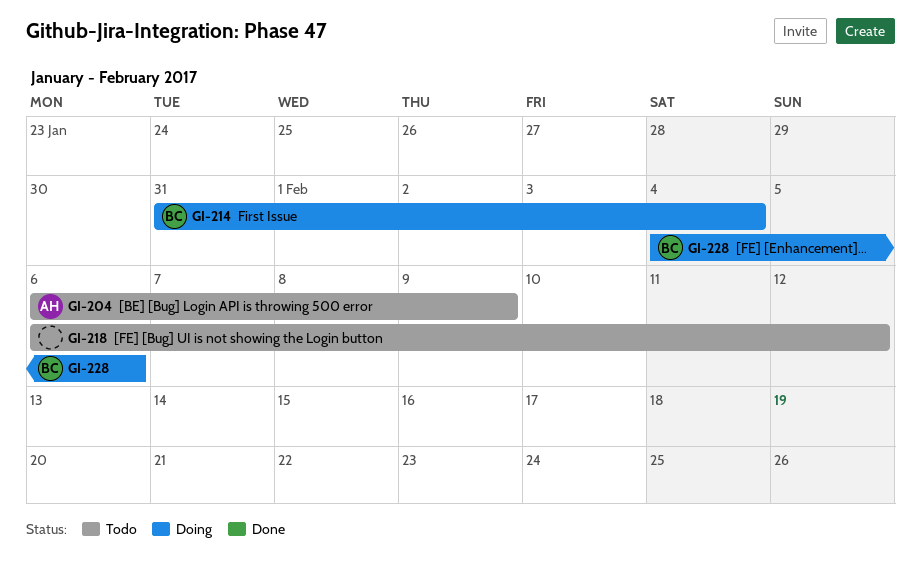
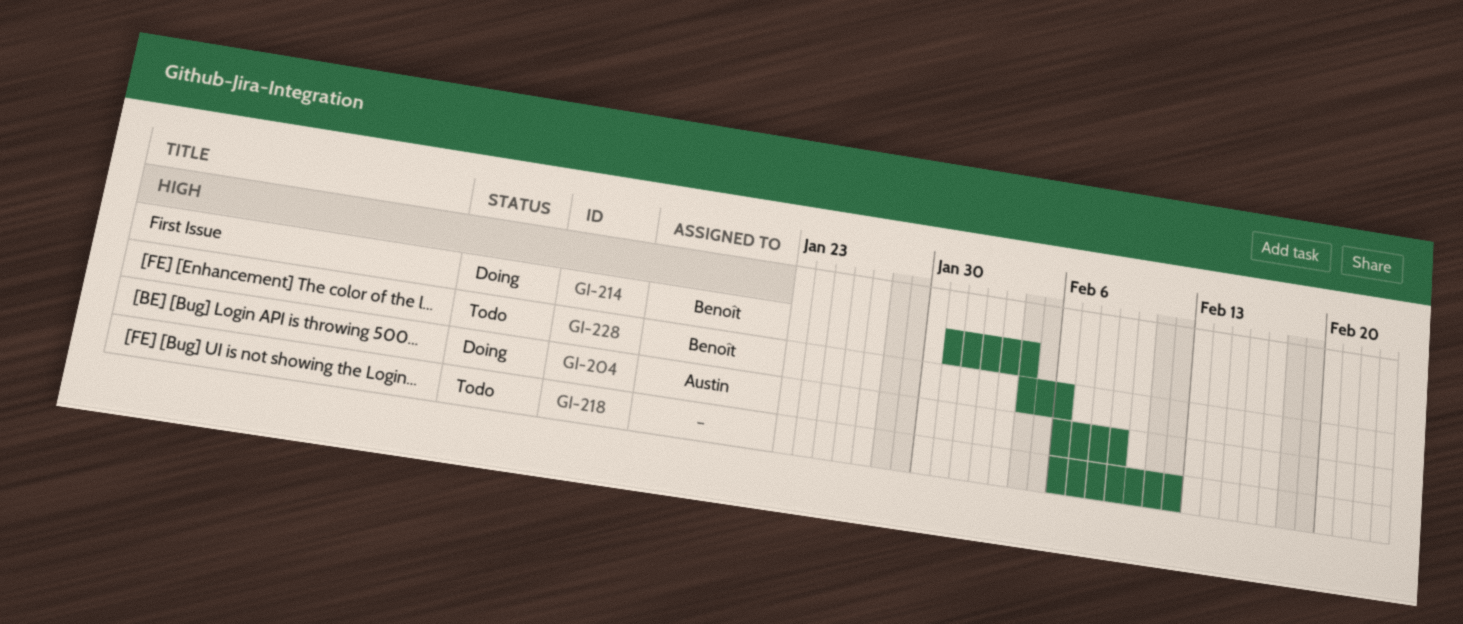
GI-204, status: Todo -> Doing
GI-228, status: Doing -> Todo

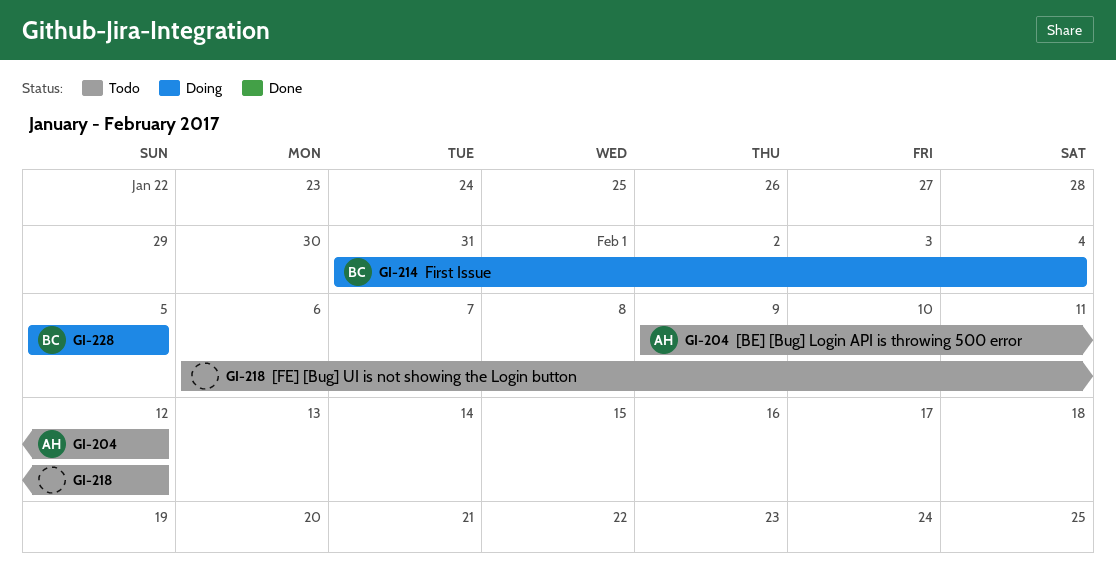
GI-204, status: Doing -> Todo
GI-204, start: Feb 6 -> Feb 9
GI-204, due: Feb 9 -> Feb 12
GI-228, status: Todo -> Doing
GI-228, start: Feb 4 -> Feb 5
GI-228, due: Feb 6 -> Feb 5

